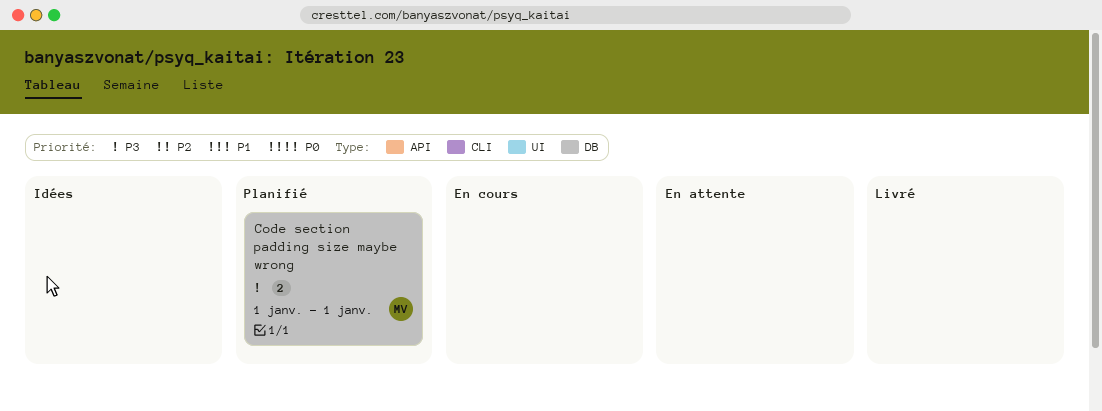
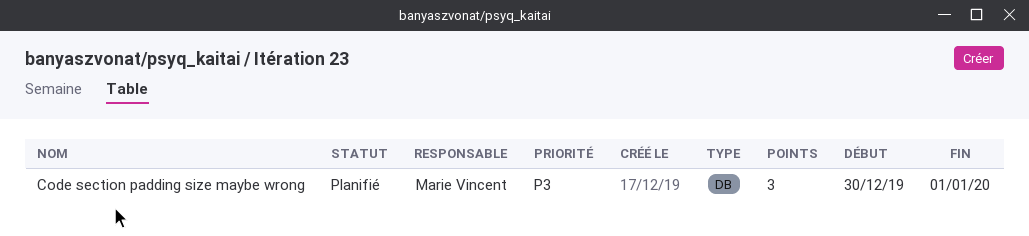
Code section padding size maybe wrong, estimate: 2 -> 3
Code section padding size maybe wrong, start: Jan 1 -> Dec 30

